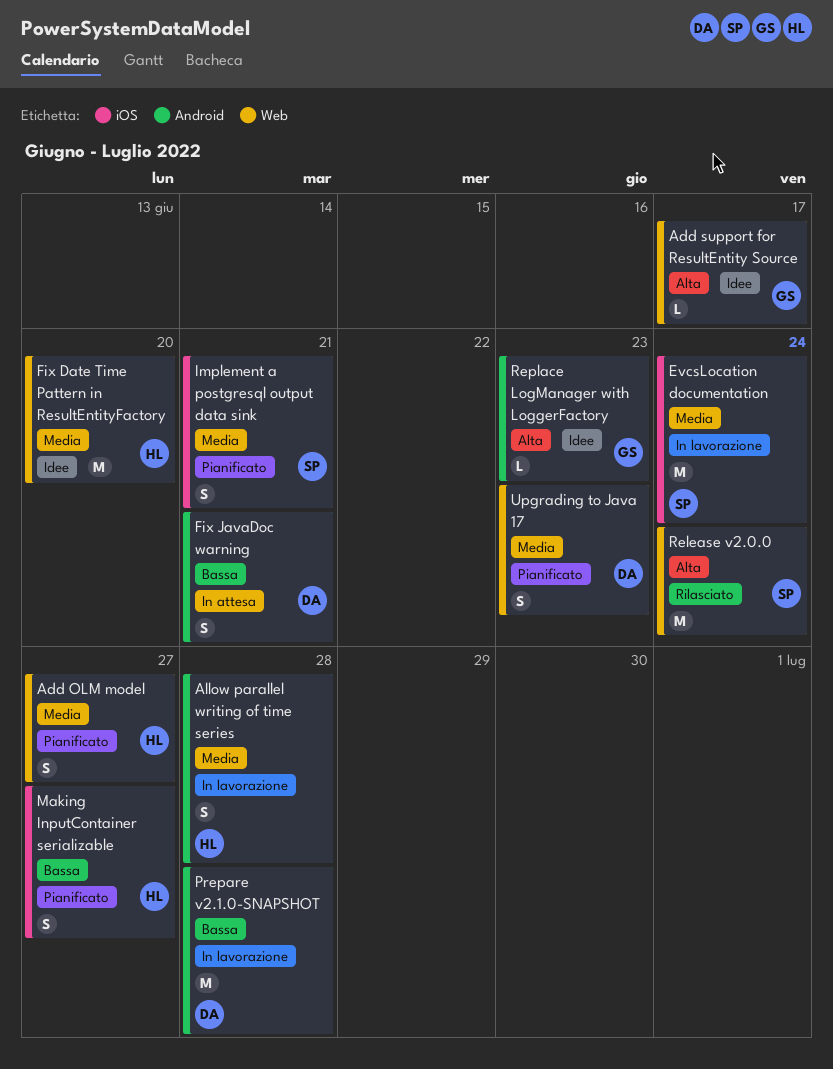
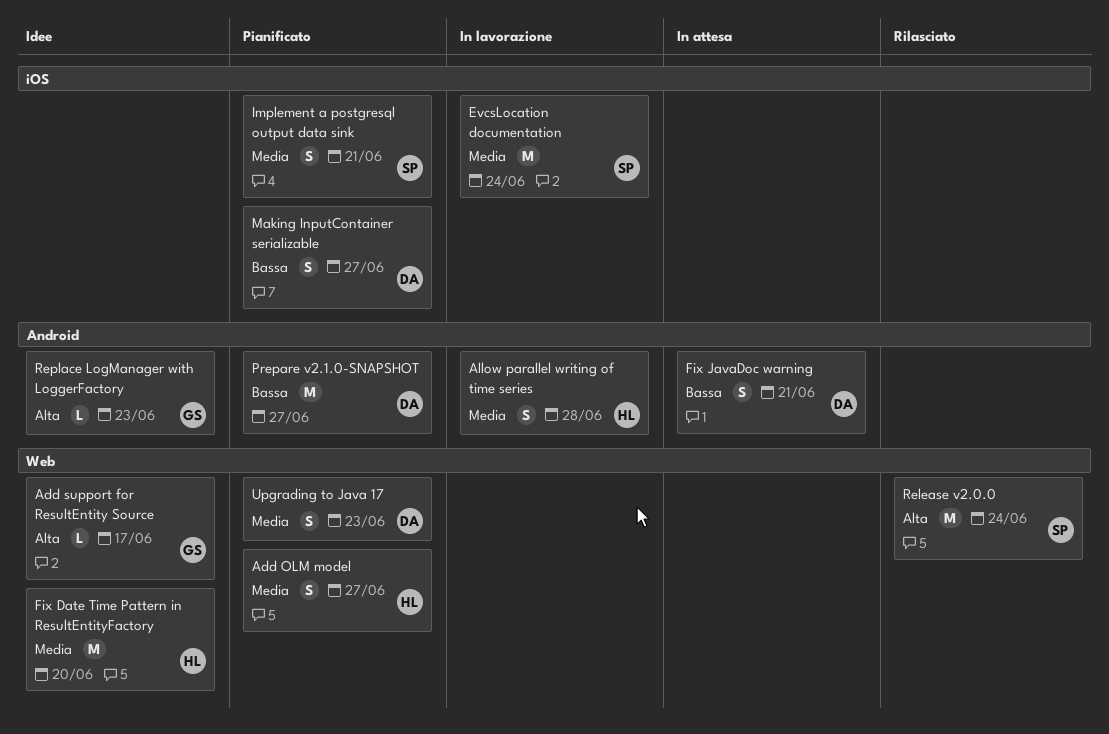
Making InputContainer serializable, owner: HL -> DA
Prepare v2.1.0-SNAPSHOT, status: In lavorazione -> Pianificato
Prepare v2.1.0-SNAPSHOT, due: Jun 28 -> Jun 27

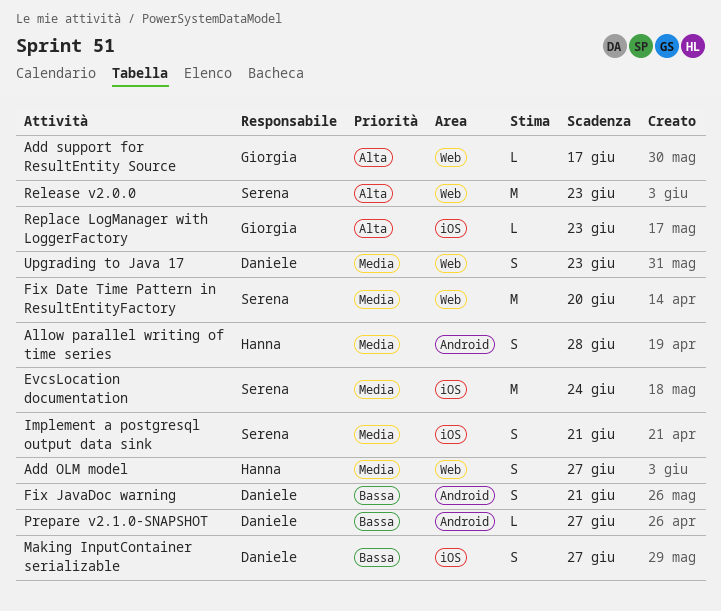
Fix Date Time Pattern in ResultEntityFactory, owner: Hanna -> Serena
Prepare v2.1.0-SNAPSHOT, estimate: M -> L
Release v2.0.0, due: Jun 24 -> Jun 23
Replace LogManager with LoggerFactory, label: Android -> iOS

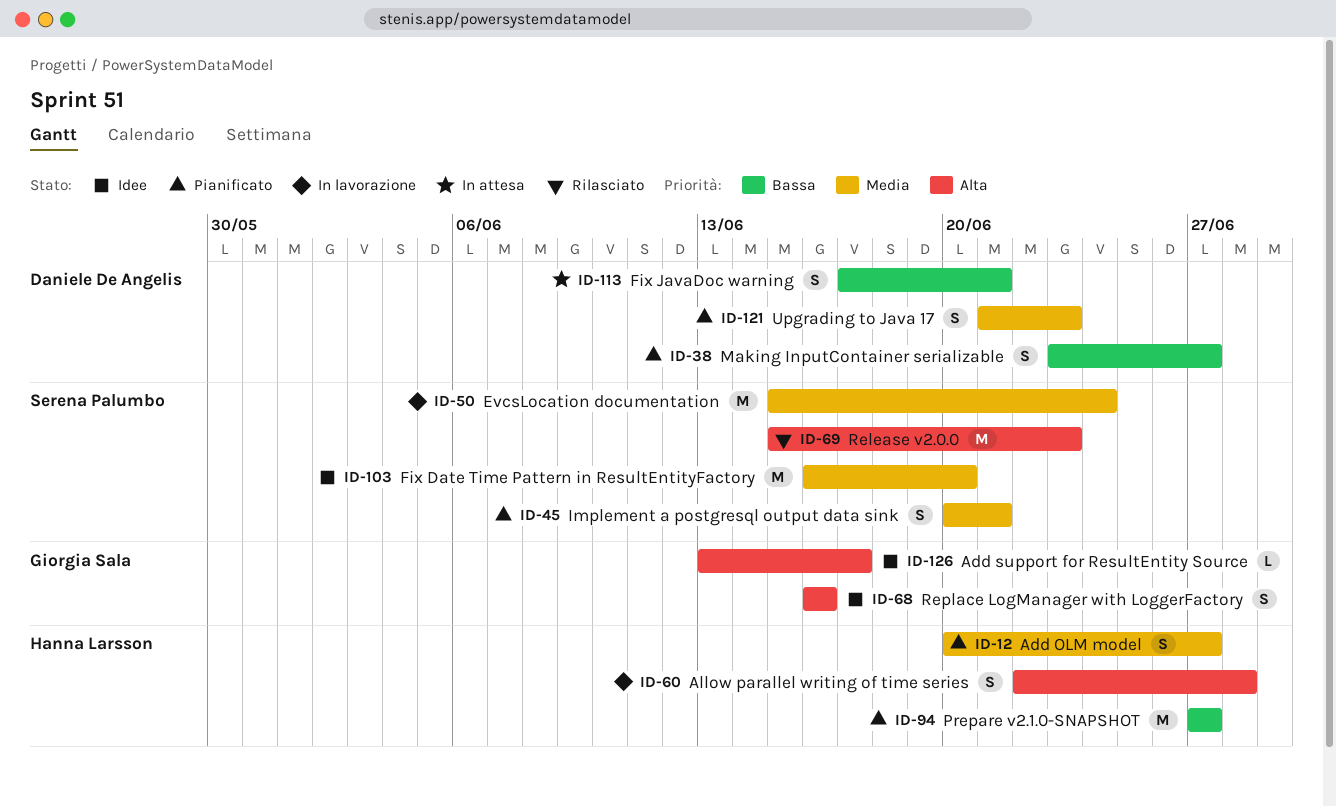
Allow parallel writing of time series, priority: Media -> Alta
Prepare v2.1.0-SNAPSHOT, owner: Daniele De Angelis -> Hanna Larsson
Prepare v2.1.0-SNAPSHOT, estimate: L -> M
Replace LogManager with LoggerFactory, estimate: L -> S
Replace LogManager with LoggerFactory, due: Jun 23 -> Jun 16

